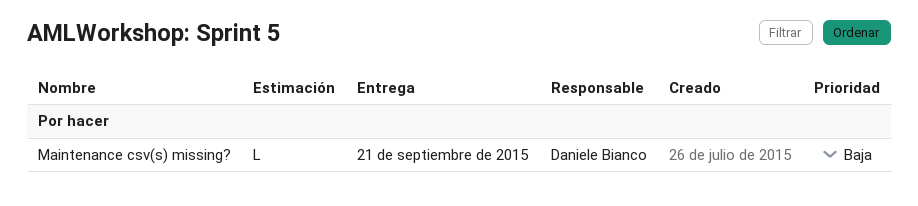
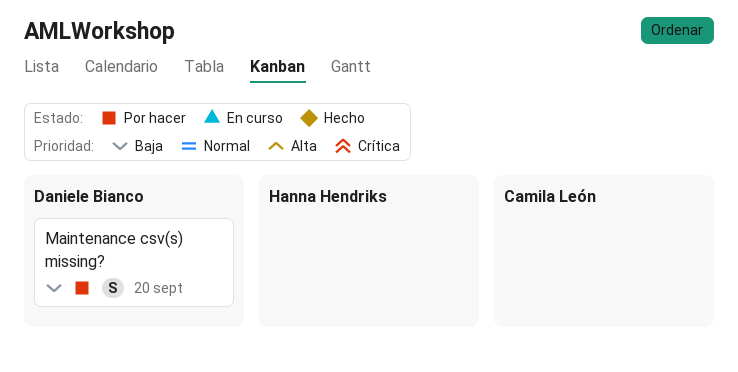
Maintenance csv(s) missing?, estimate: L -> S
Maintenance csv(s) missing?, due: Sep 21 -> Sep 20

